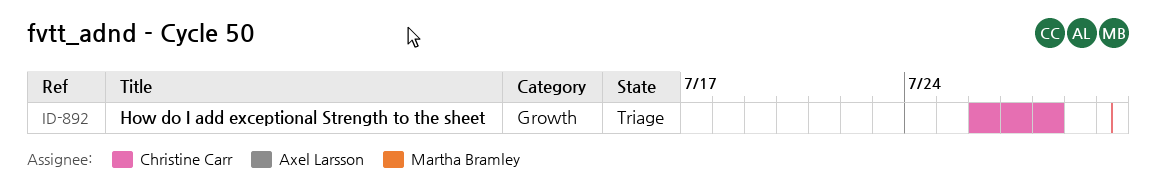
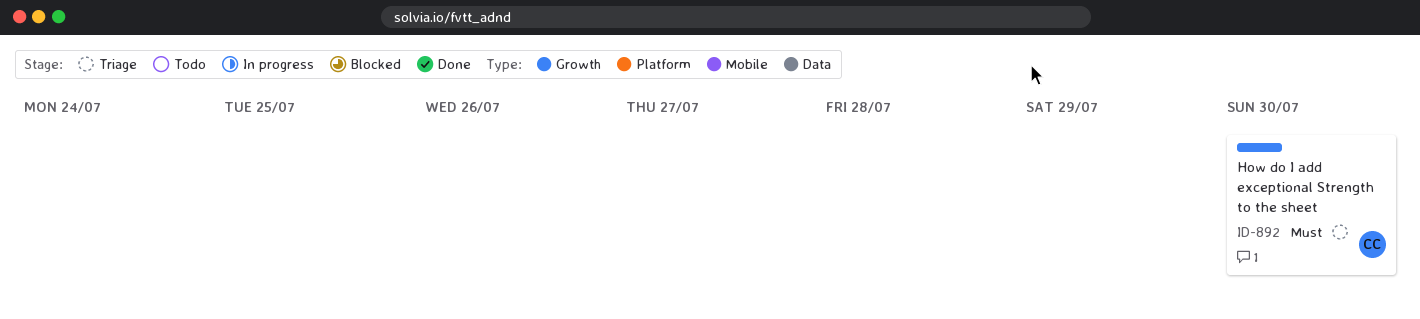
ID-892, due: Jul 28 -> Jul 30

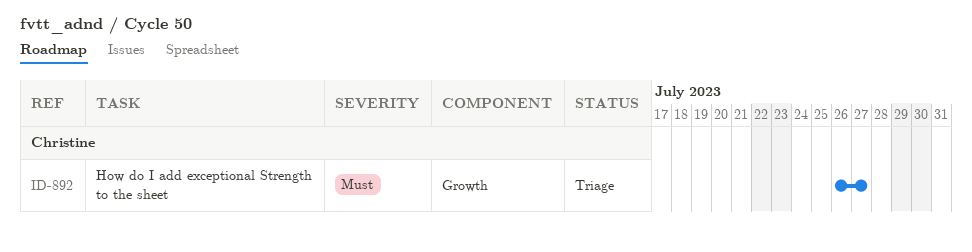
ID-892, due: Jul 30 -> Jul 27

